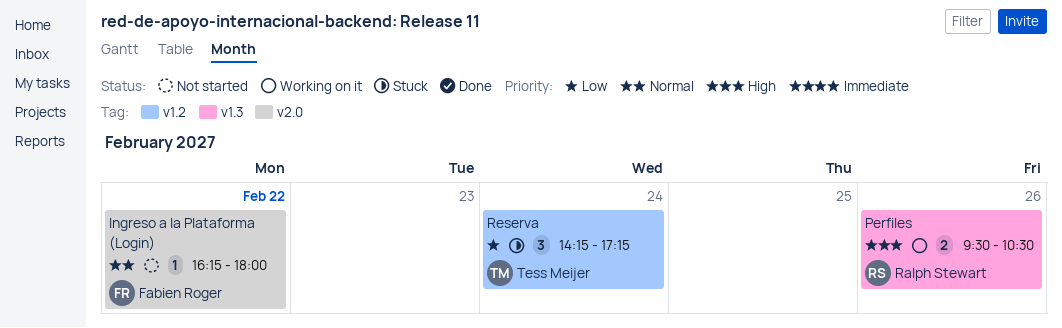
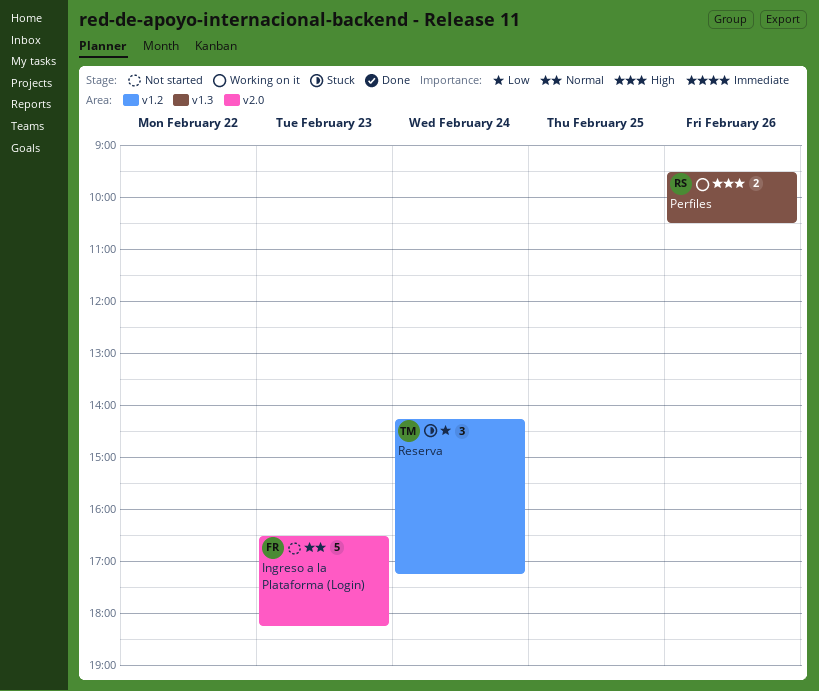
Ingreso a la Plataforma (Login), estimate: 1 -> 5
Ingreso a la Plataforma (Login), day: Feb 22 -> Feb 23
Ingreso a la Plataforma (Login), begins: 16:15 -> 16:30
Ingreso a la Plataforma (Login), ends: 18:00 -> 18:15

